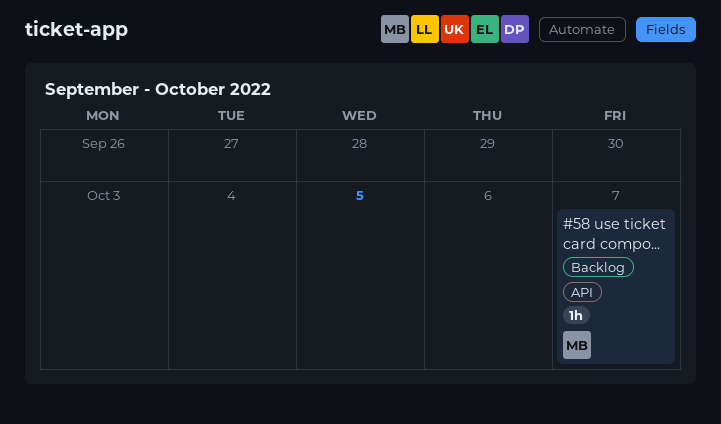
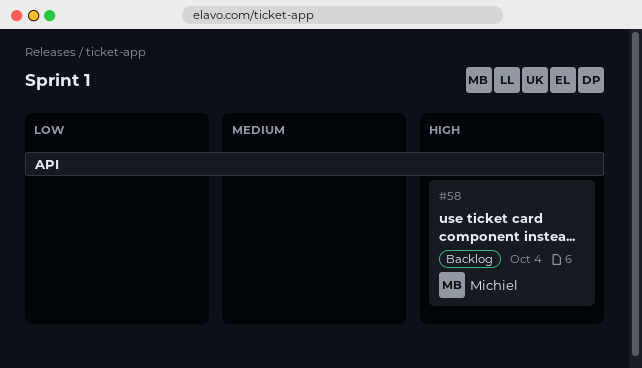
#58, due: Oct 7 -> Oct 4

